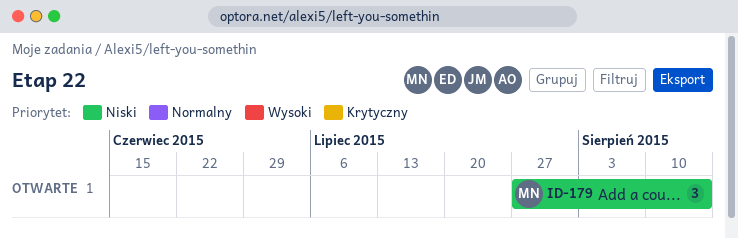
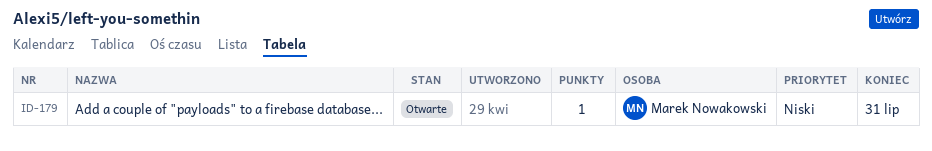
ID-179, estimate: 3 -> 1
ID-179, due: Aug 14 -> Jul 31

